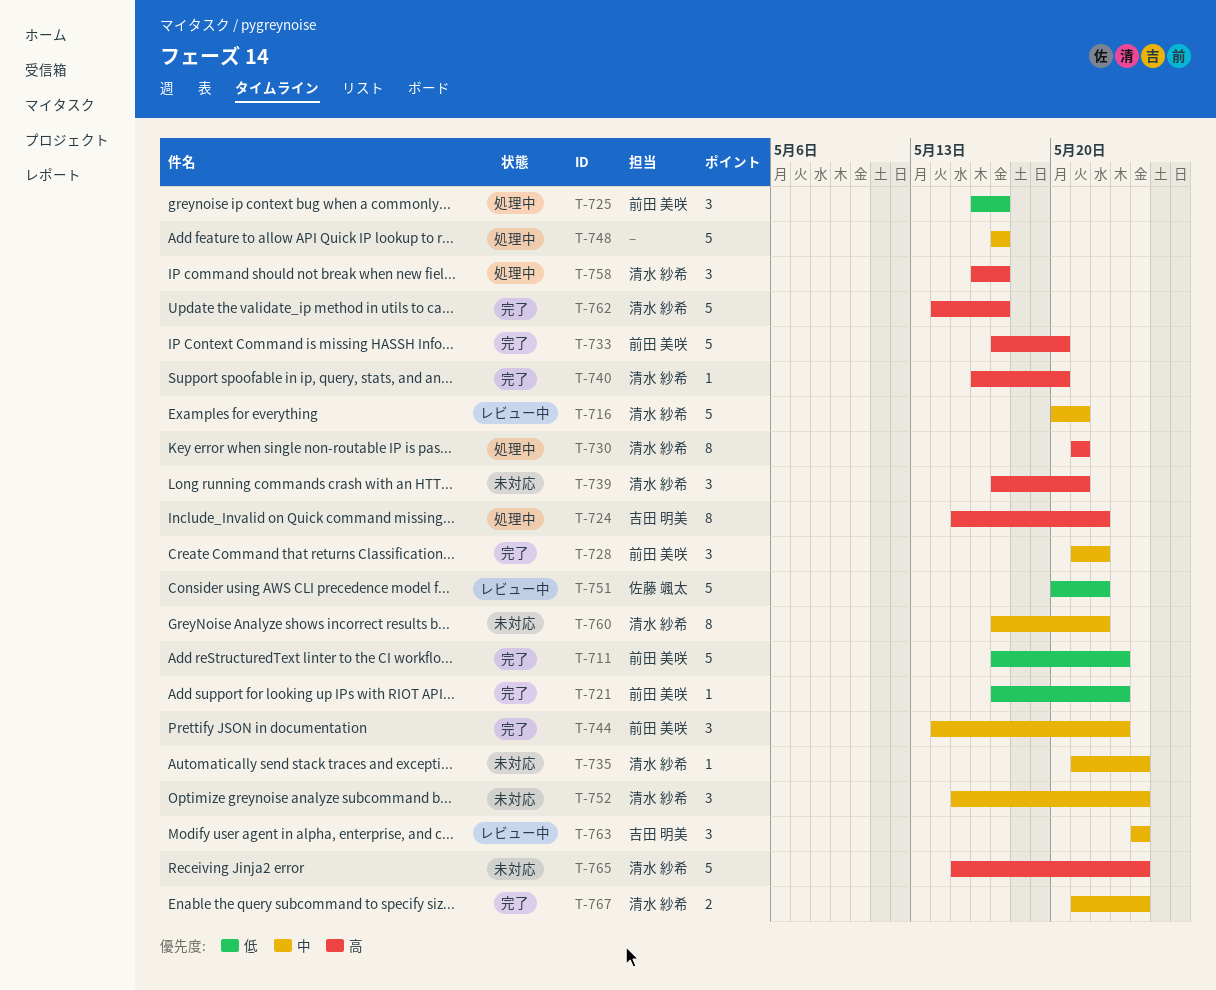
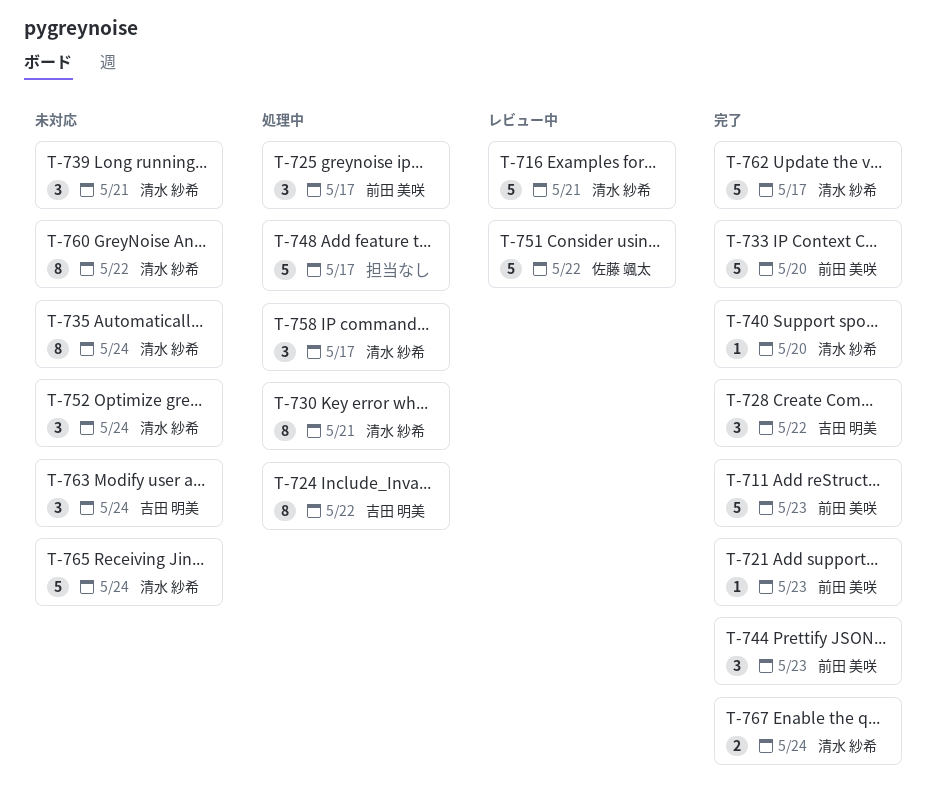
T-728, owner: 前田 美咲 -> 吉田 明美
T-735, estimate: 1 -> 8
T-763, status: レビュー中 -> 未対応

